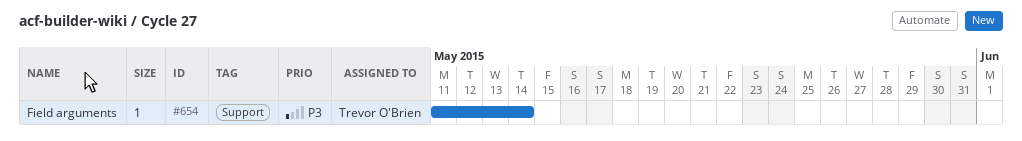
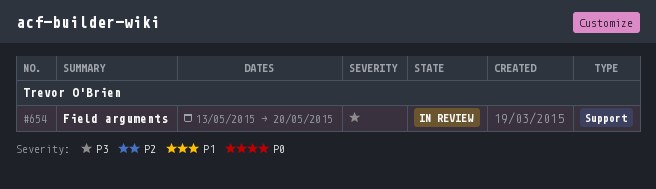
#654, start: May 11 -> May 13
#654, due: May 14 -> May 20

